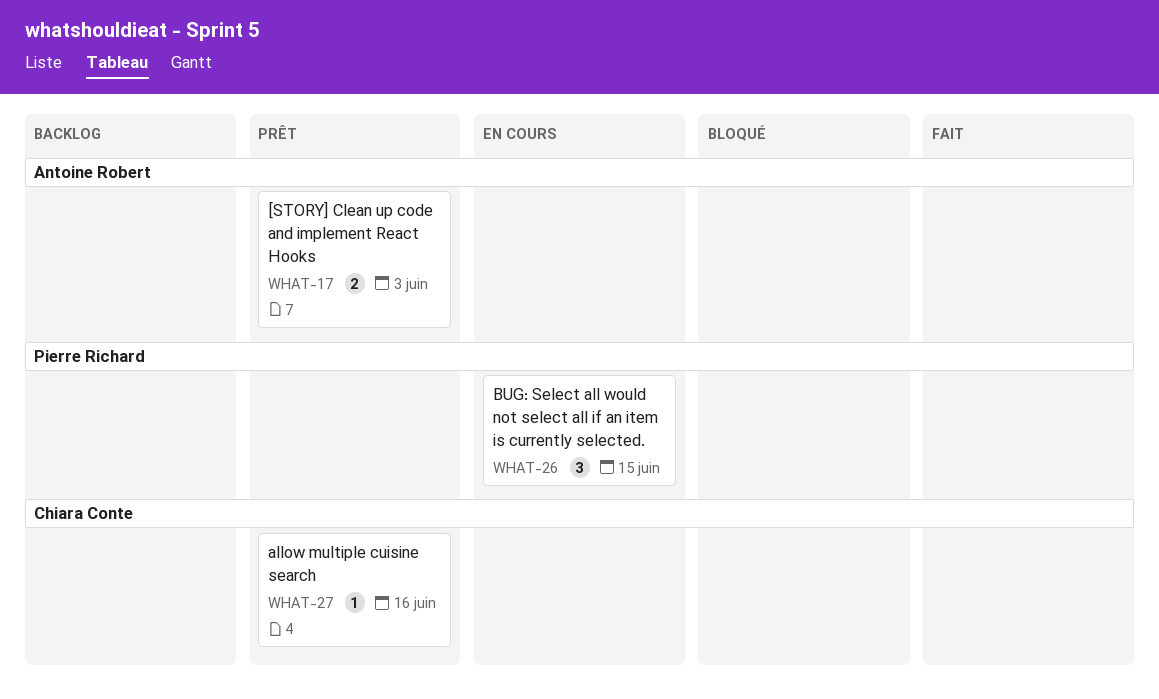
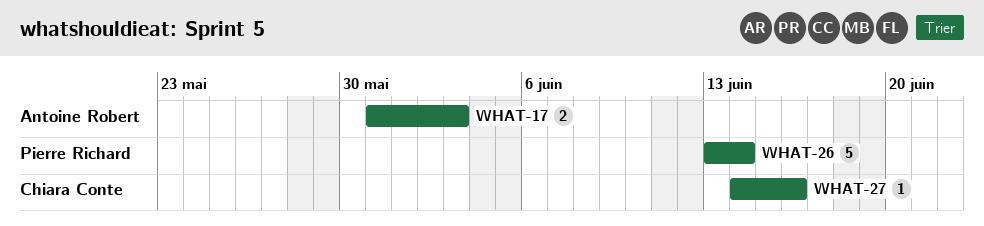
WHAT-26, estimate: 3 -> 5
WHAT-26, due: Jun 15 -> Jun 14

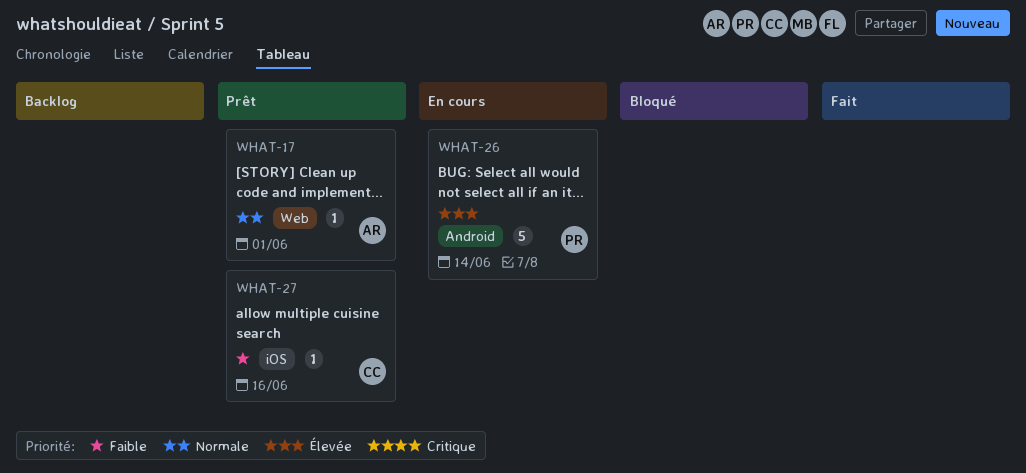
WHAT-17, estimate: 2 -> 1
WHAT-17, due: Jun 3 -> Jun 1

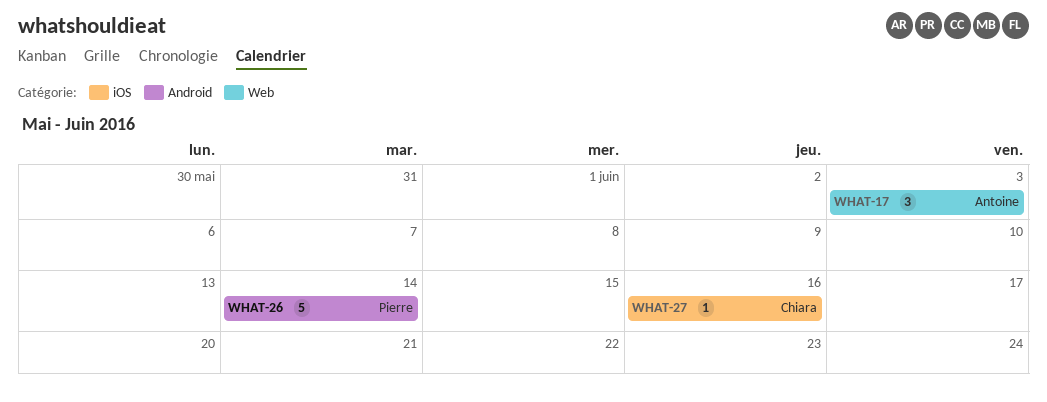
WHAT-17, estimate: 1 -> 3
WHAT-17, due: Jun 1 -> Jun 3

